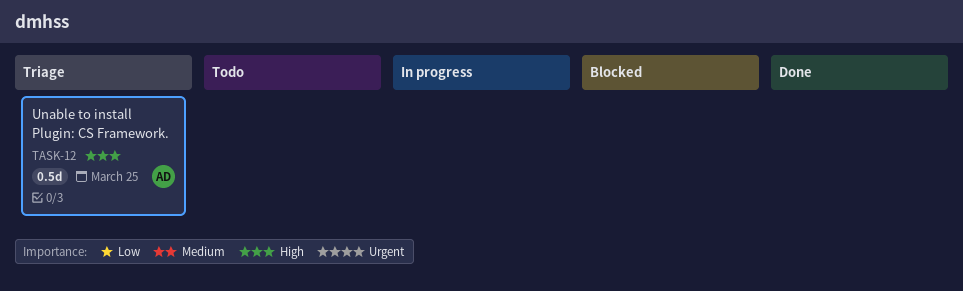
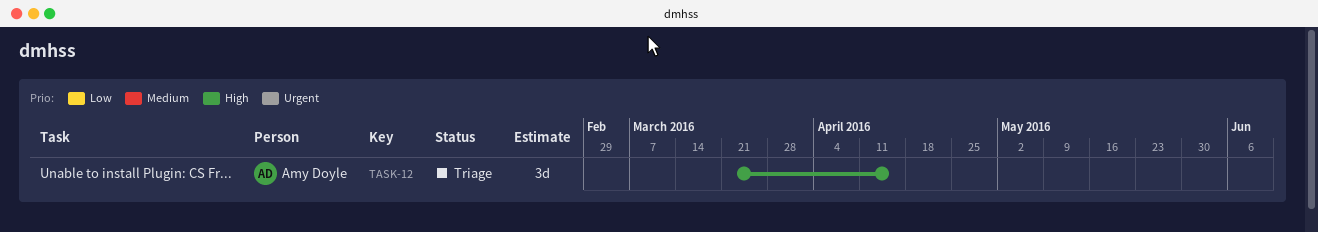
TASK-12, estimate: 0.5d -> 3d
TASK-12, due: Mar 25 -> Apr 15

